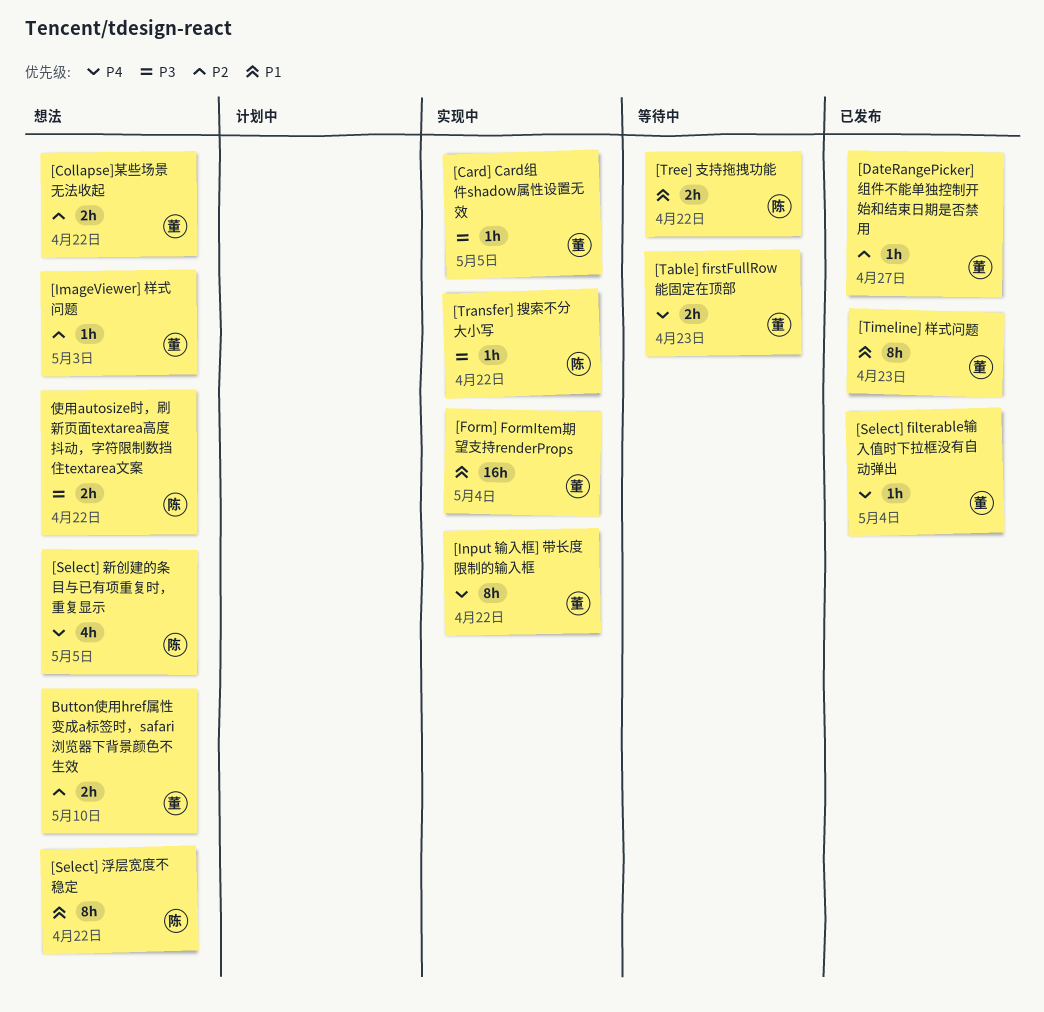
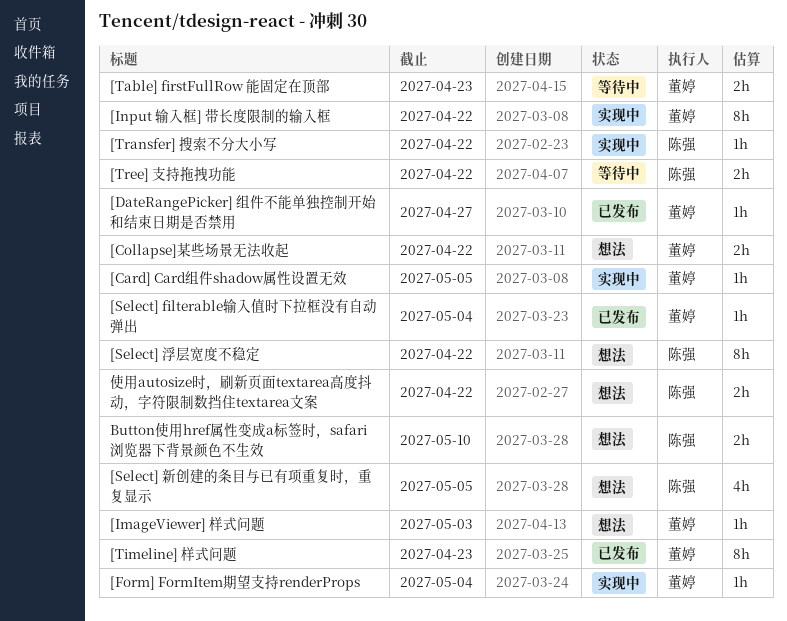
[Form] FormItem期望支持renderProps, estimate: 16h -> 1h
Button使用href属性变成a标签时，safari浏览器下背景颜色不生效, owner: 董婷 -> 陈强

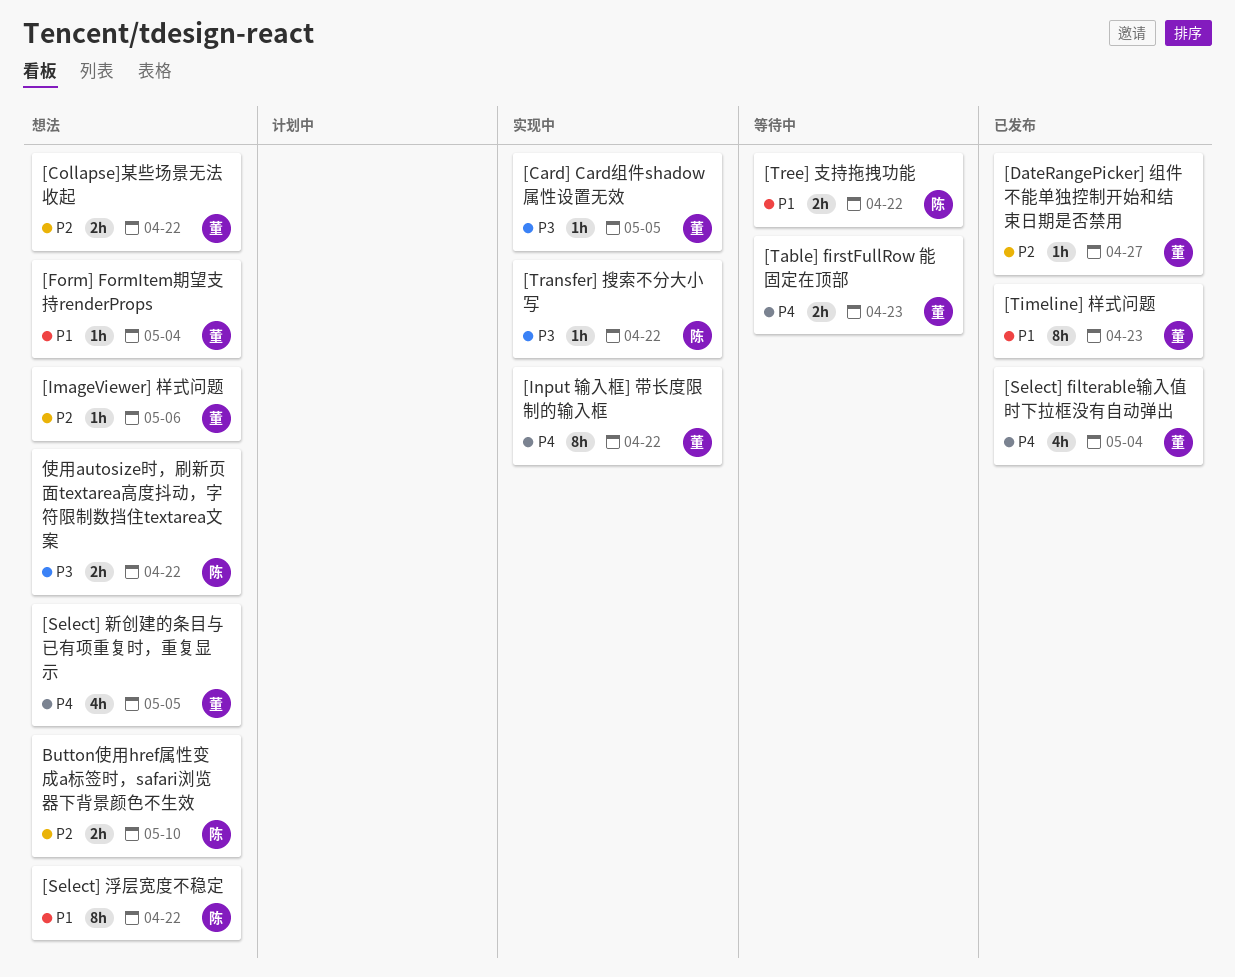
[Form] FormItem期望支持renderProps, status: 实现中 -> 想法
[ImageViewer] 样式问题, due: May 3 -> May 6
[Select] filterable输入值时下拉框没有自动弹出, estimate: 1h -> 4h
[Select] 新创建的条目与已有项重复时，重复显示, owner: 陈强 -> 董婷

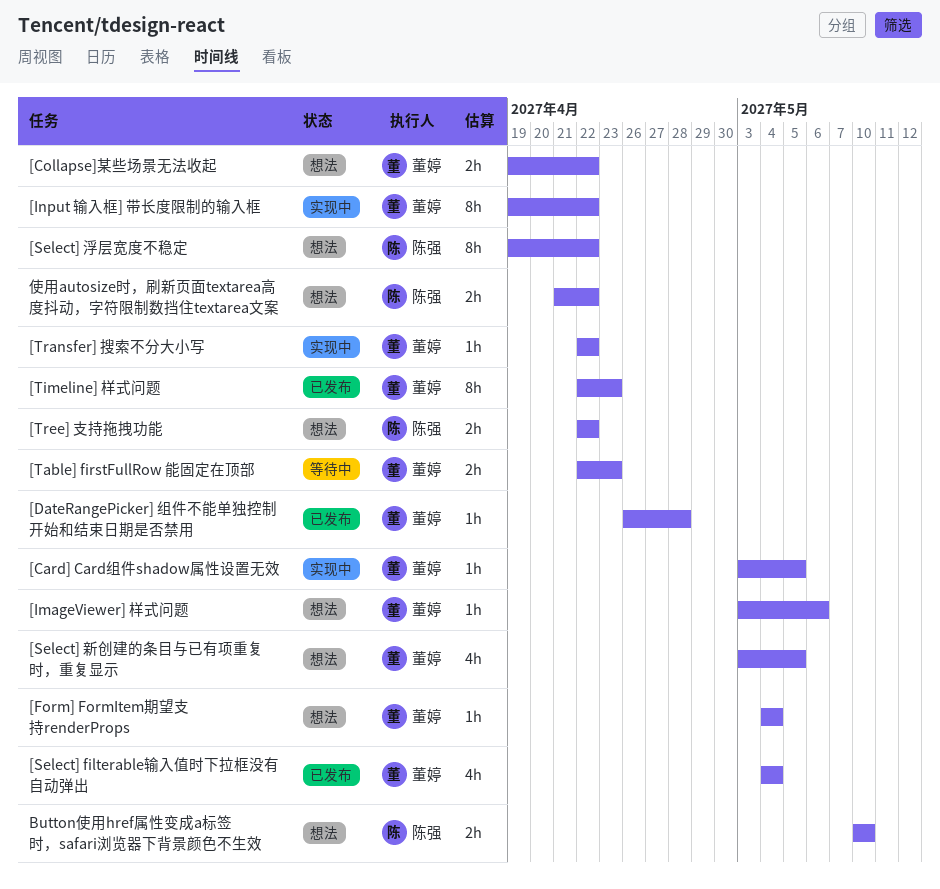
[DateRangePicker] 组件不能单独控制开始和结束日期是否禁用, due: Apr 27 -> Apr 28
[Transfer] 搜索不分大小写, owner: 陈强 -> 董婷
[Tree] 支持拖拽功能, status: 等待中 -> 想法

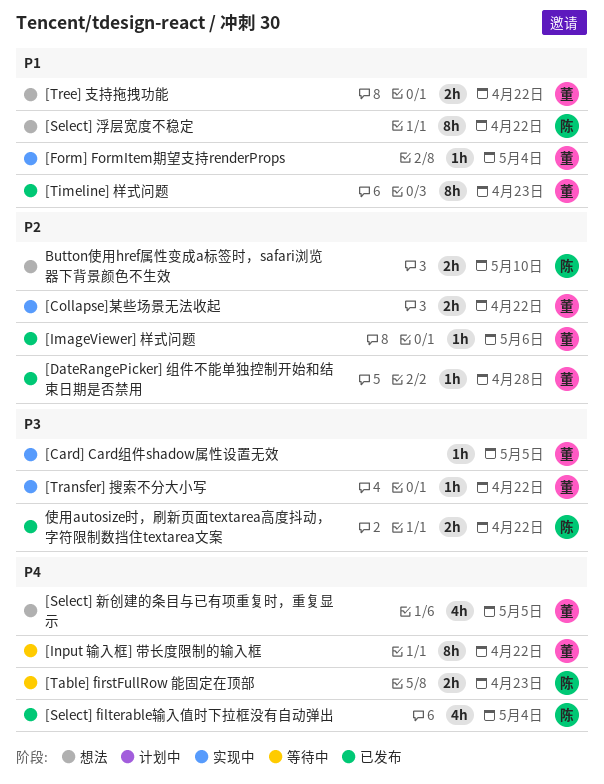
[Collapse]某些场景无法收起, status: 想法 -> 实现中
[Form] FormItem期望支持renderProps, status: 想法 -> 实现中
[ImageViewer] 样式问题, status: 想法 -> 已发布
[Input 输入框] 带长度限制的输入框, status: 实现中 -> 等待中
[Select] filterable输入值时下拉框没有自动弹出, owner: 董婷 -> 陈强
[Table] firstFullRow 能固定在顶部, owner: 董婷 -> 陈强
[Tree] 支持拖拽功能, owner: 陈强 -> 董婷
使用autosize时，刷新页面textarea高度抖动，字符限制数挡住textarea文案, status: 想法 -> 已发布

